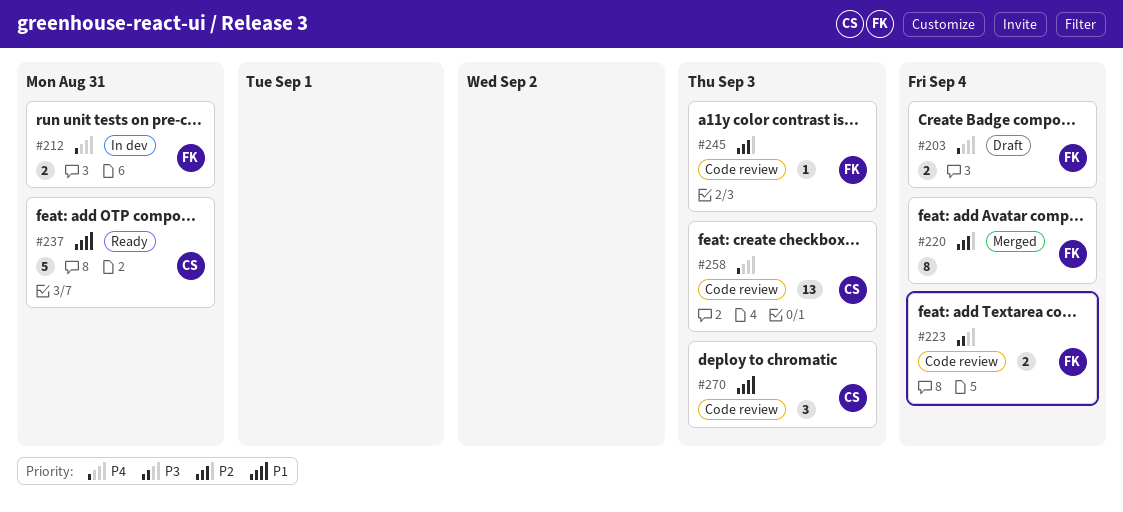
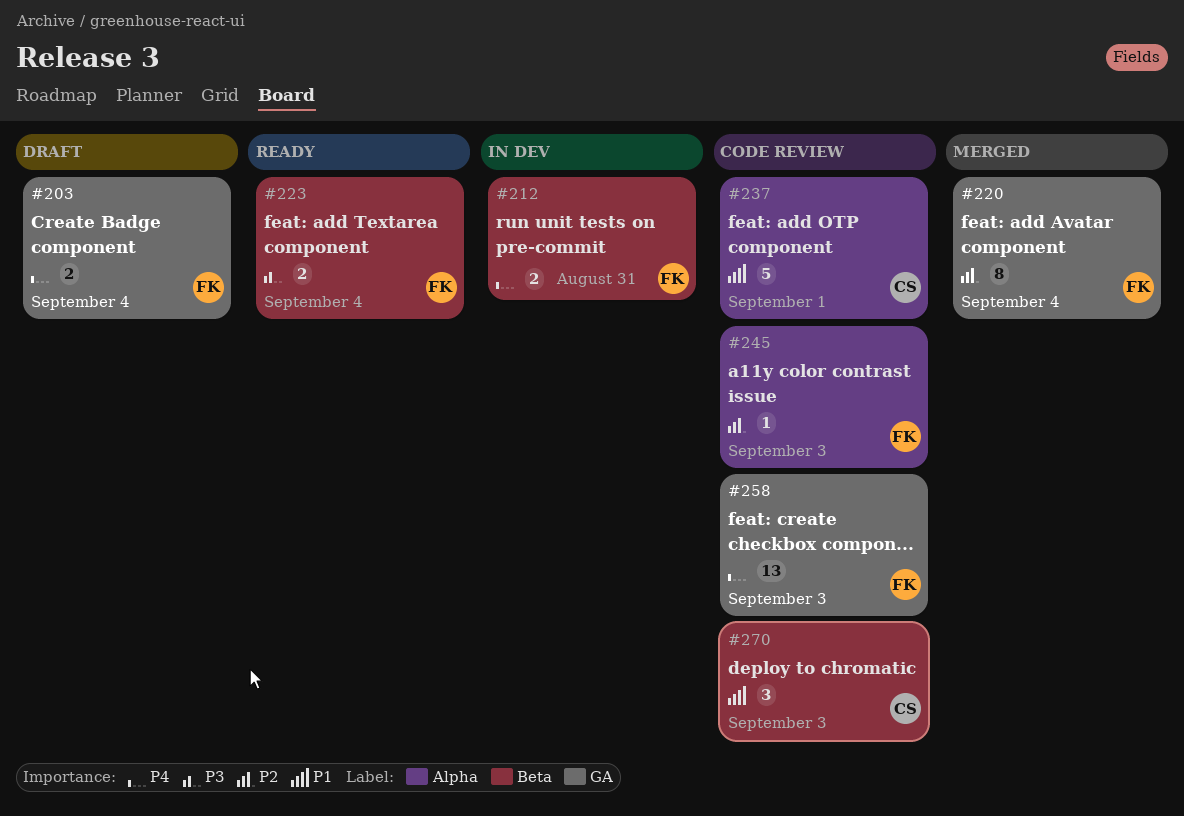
#223, status: Code review -> Ready
#237, status: Ready -> Code review
#237, due: Aug 31 -> Sep 1
#258, owner: CS -> FK

